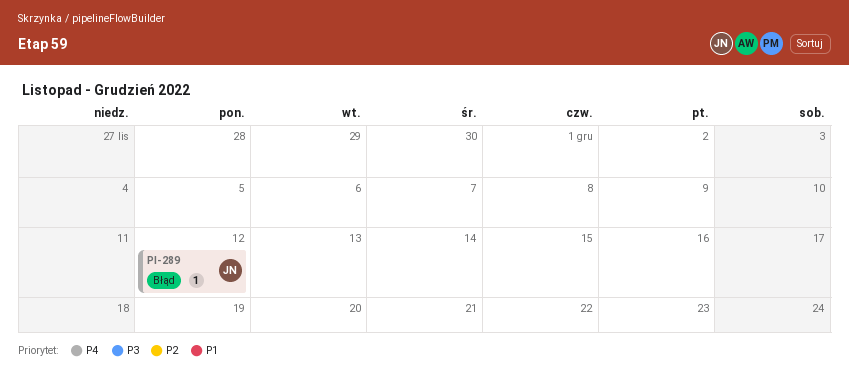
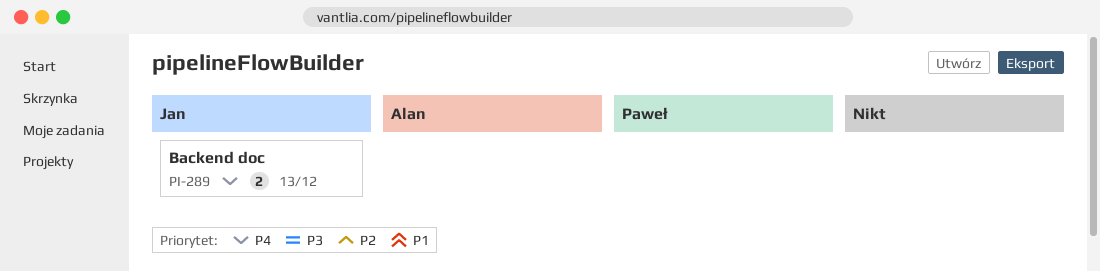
PI-289, estimate: 1 -> 2
PI-289, due: Dec 12 -> Dec 13

